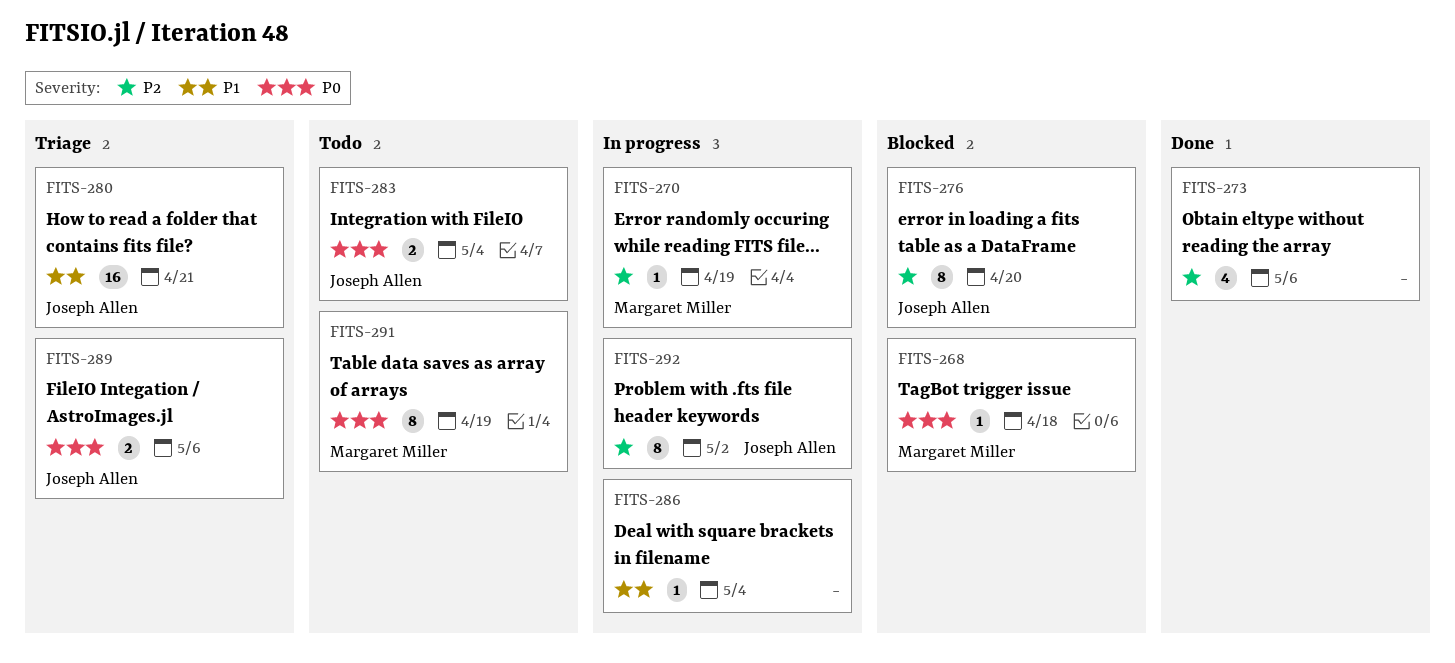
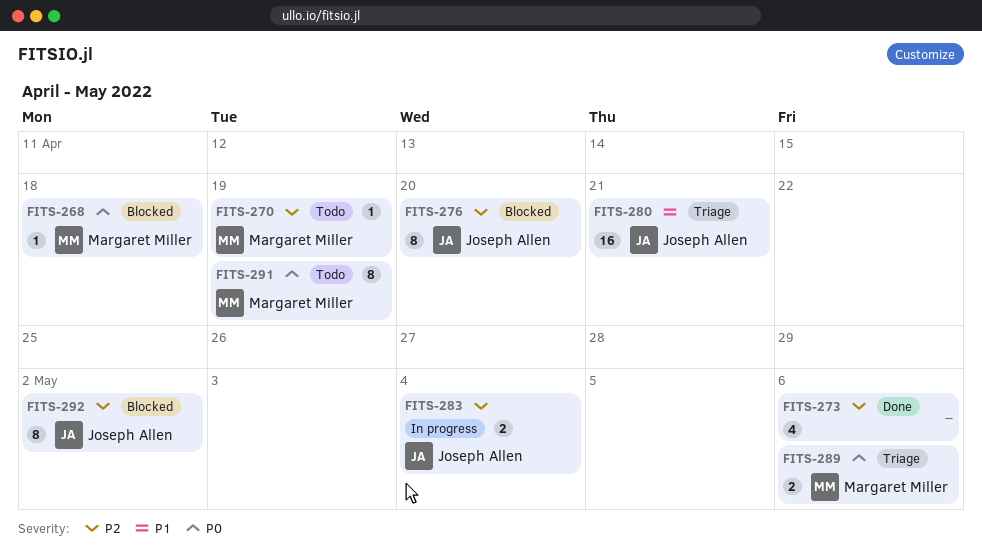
FITS-270, status: In progress -> Todo
FITS-283, status: Todo -> In progress
FITS-283, priority: P0 -> P2
FITS-286: present -> none
FITS-289, owner: Joseph Allen -> Margaret Miller
FITS-292, status: In progress -> Blocked

